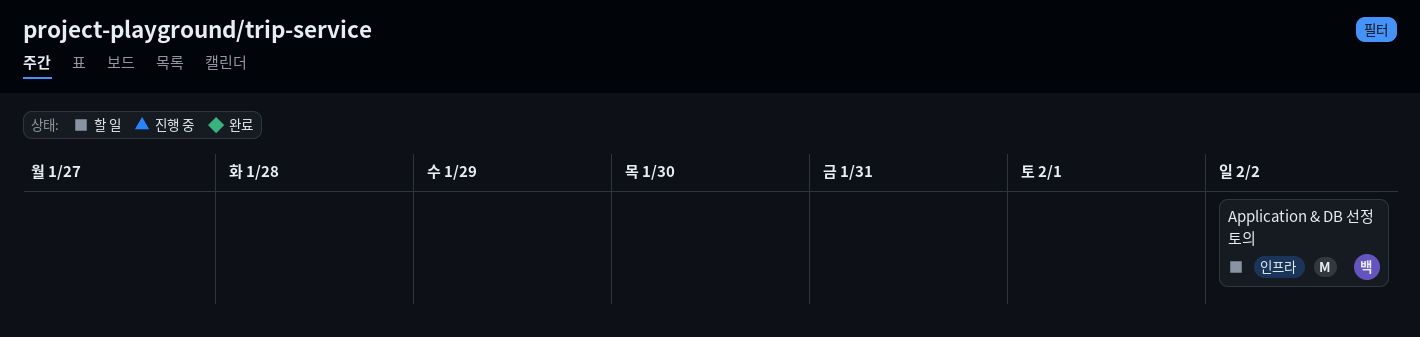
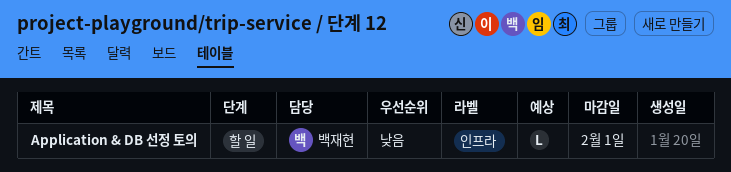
Application & DB 선정 토의, estimate: M -> L
Application & DB 선정 토의, due: Feb 2 -> Feb 1

